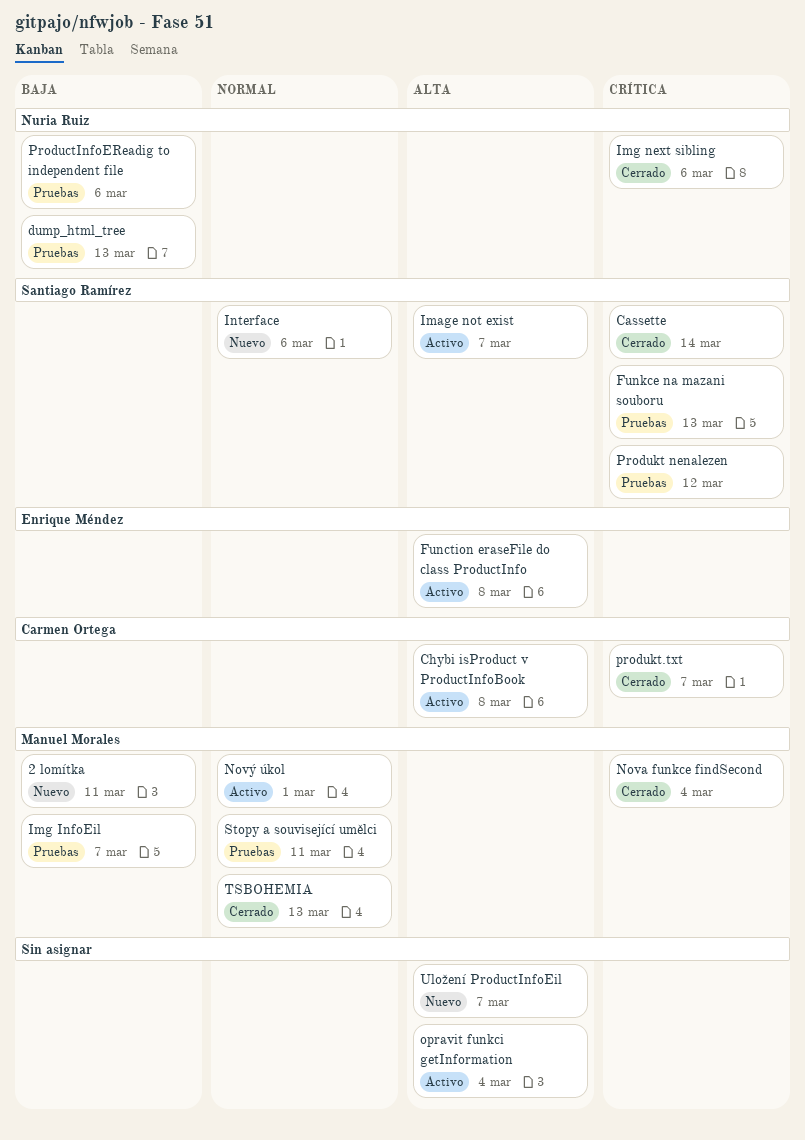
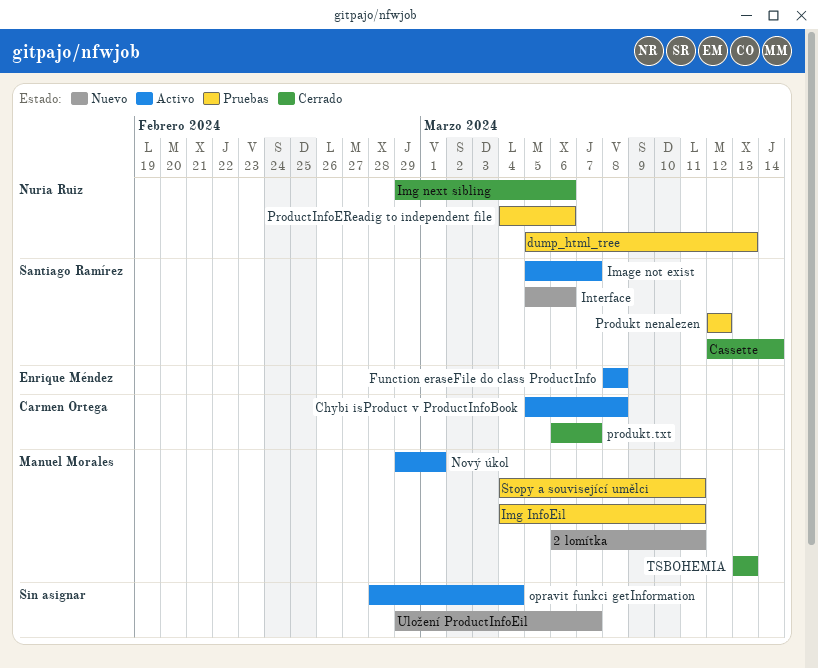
Funkce na mazani souboru: present -> none
Img InfoEil, due: Mar 7 -> Mar 11
Nova funkce findSecond: present -> none

